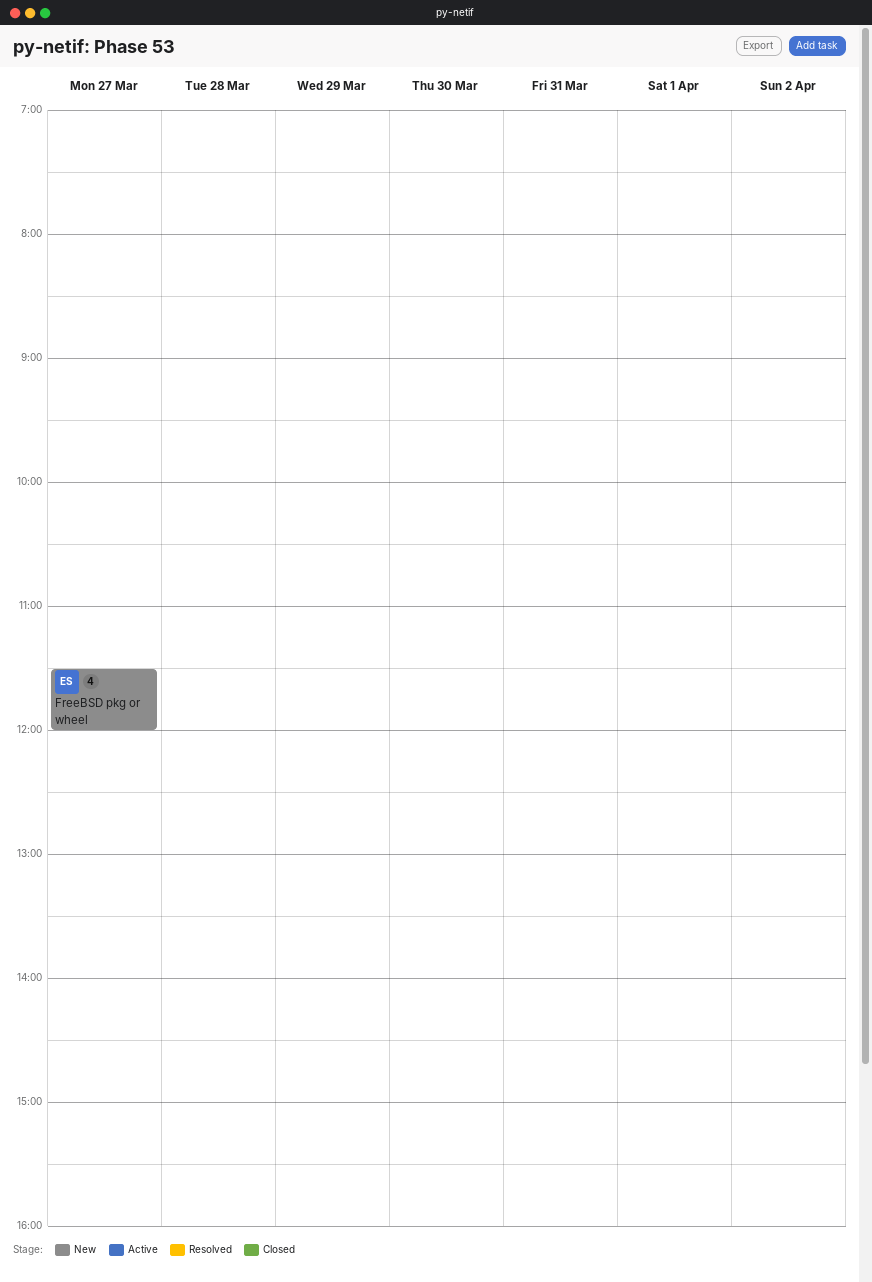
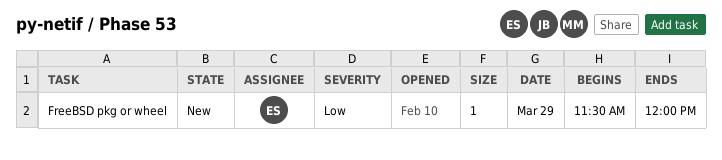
FreeBSD pkg or wheel, estimate: 4 -> 1
FreeBSD pkg or wheel, day: Mar 27 -> Mar 29

